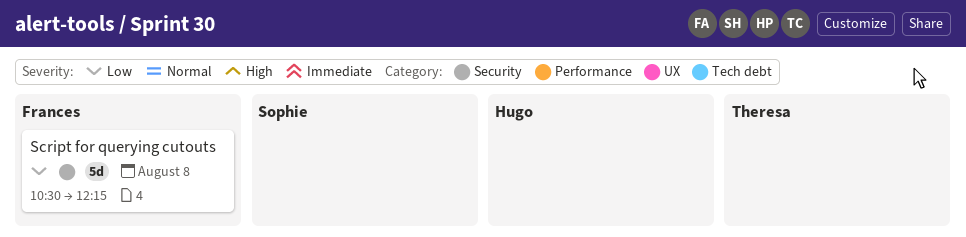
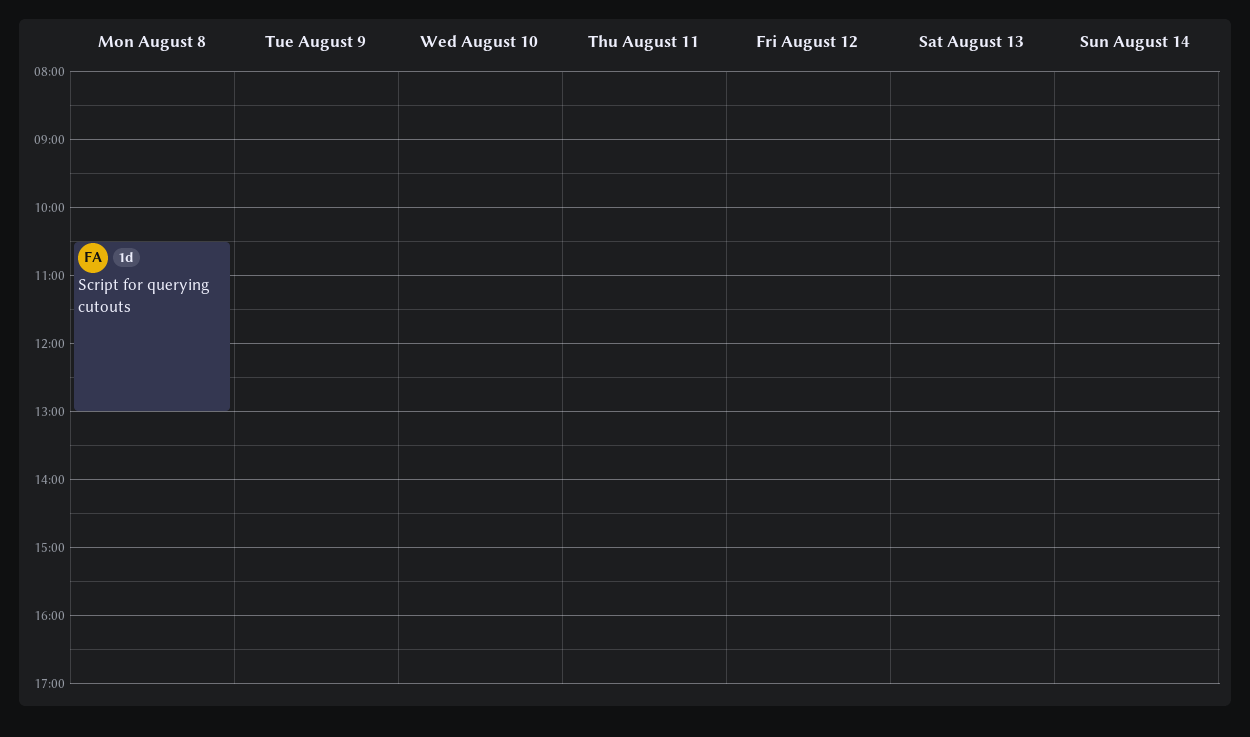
Script for querying cutouts, estimate: 5d -> 1d
Script for querying cutouts, ends: 12:15 -> 13:00

